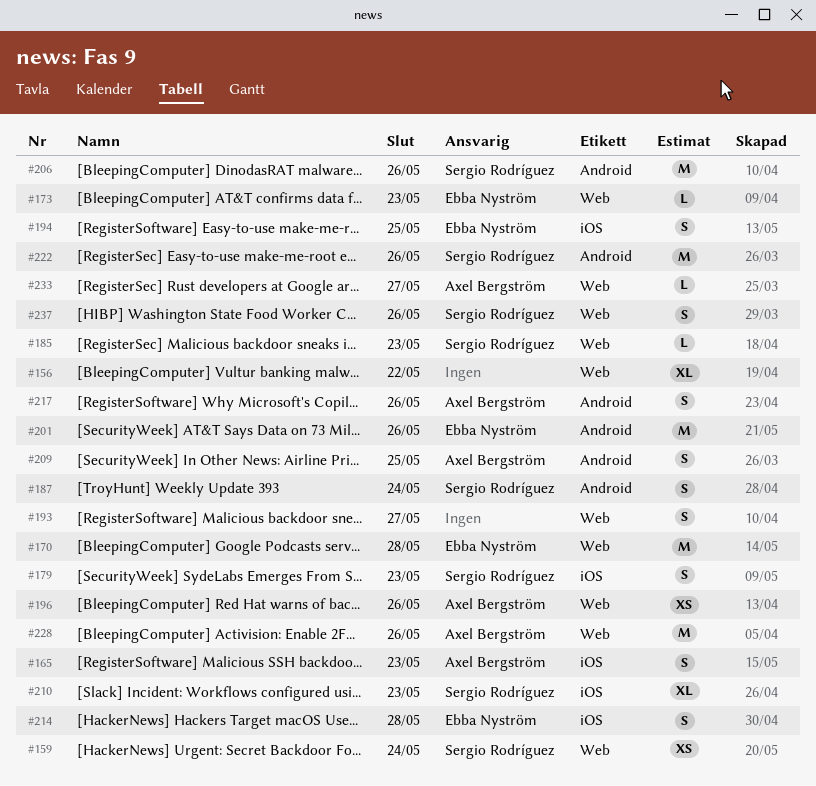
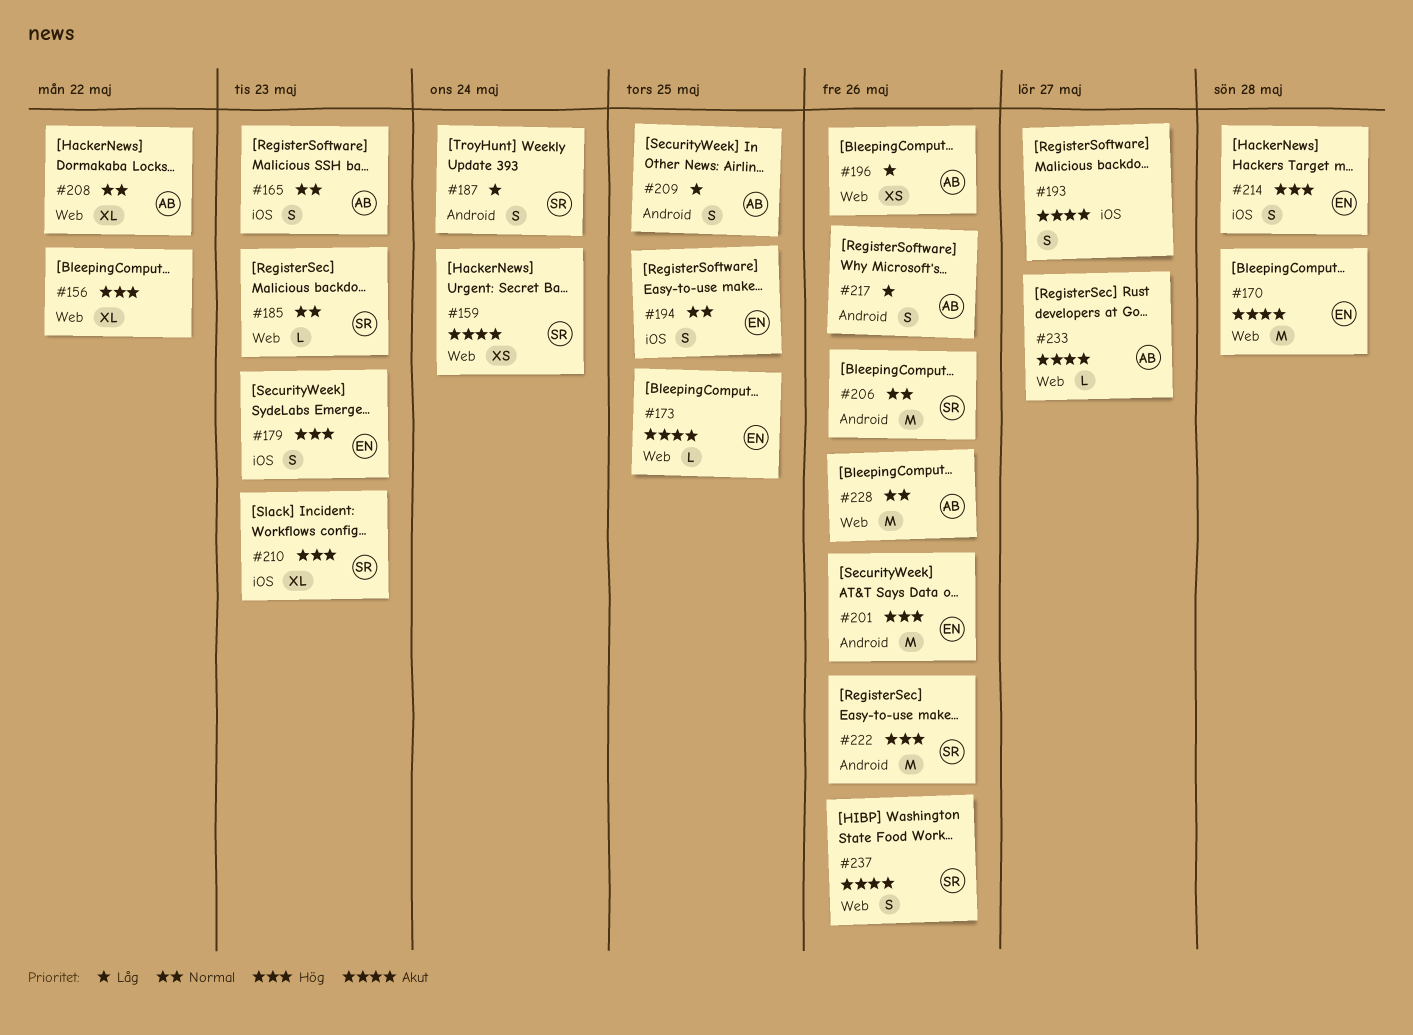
#173, due: May 23 -> May 25
#179, owner: Sergio Rodríguez -> Ebba Nyström
#193, label: Web -> iOS
#208: none -> present

